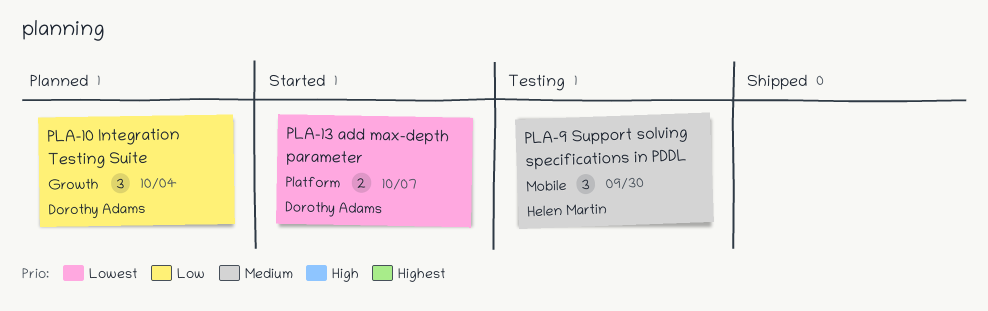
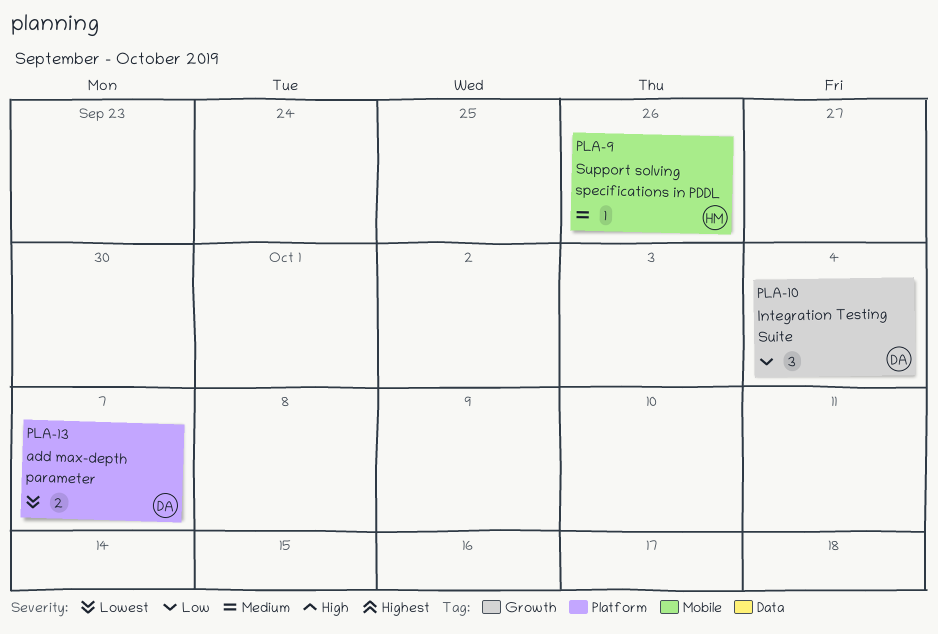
PLA-9, estimate: 3 -> 1
PLA-9, due: Sep 30 -> Sep 26

